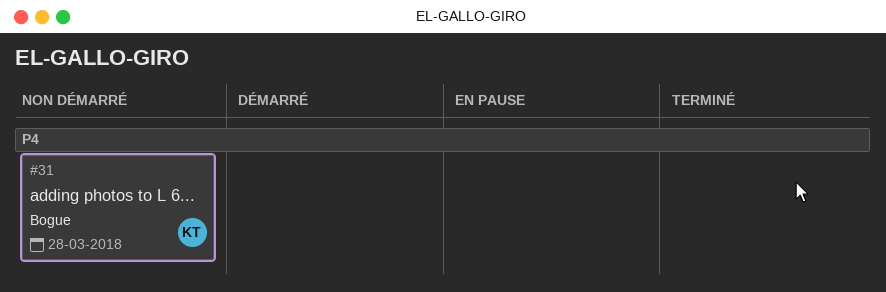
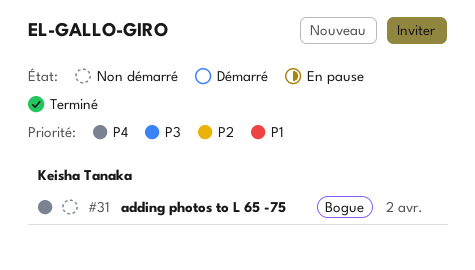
#31, due: Mar 28 -> Apr 2

